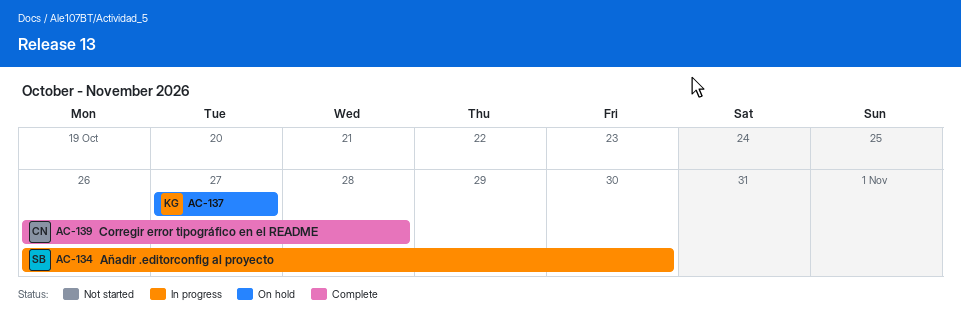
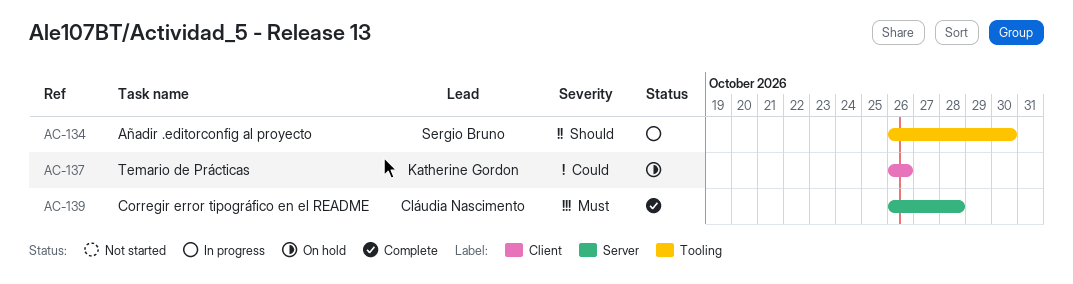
AC-137, start: Oct 27 -> Oct 26
AC-137, due: Oct 27 -> Oct 26

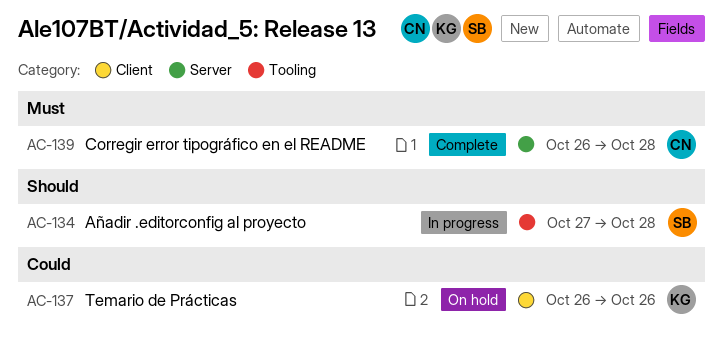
AC-134, start: Oct 26 -> Oct 27
AC-134, due: Oct 30 -> Oct 28

